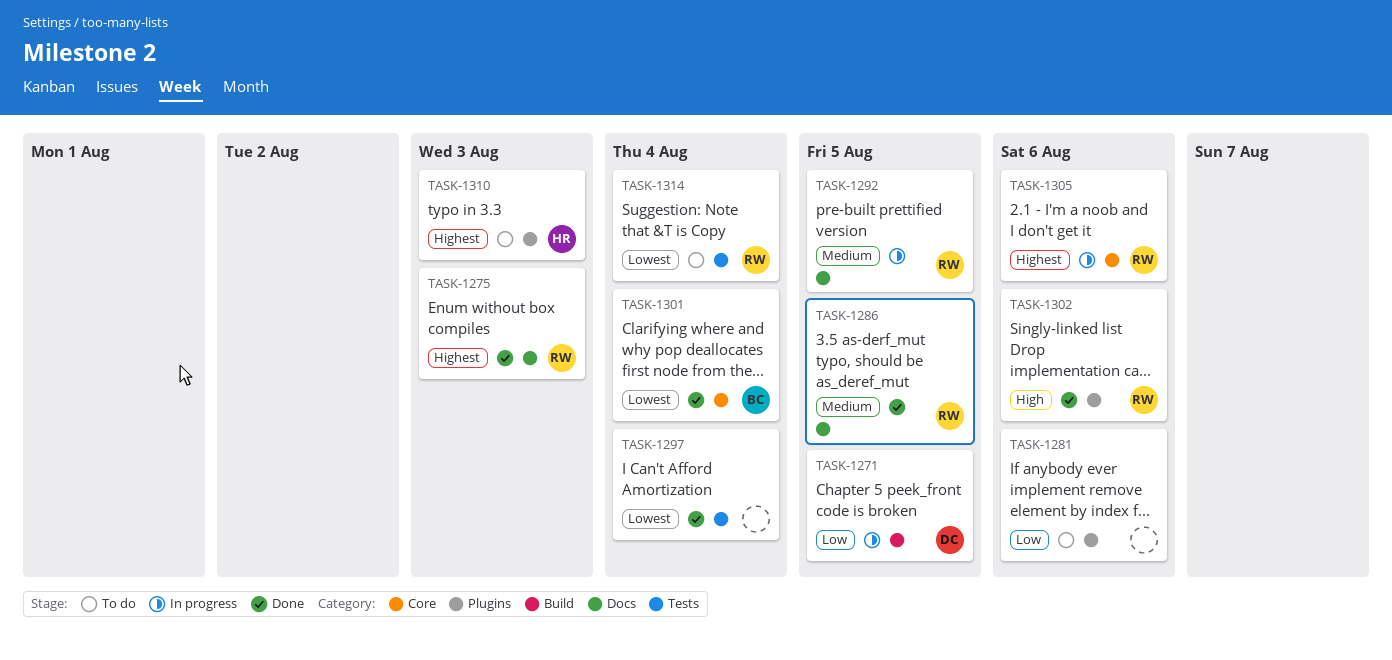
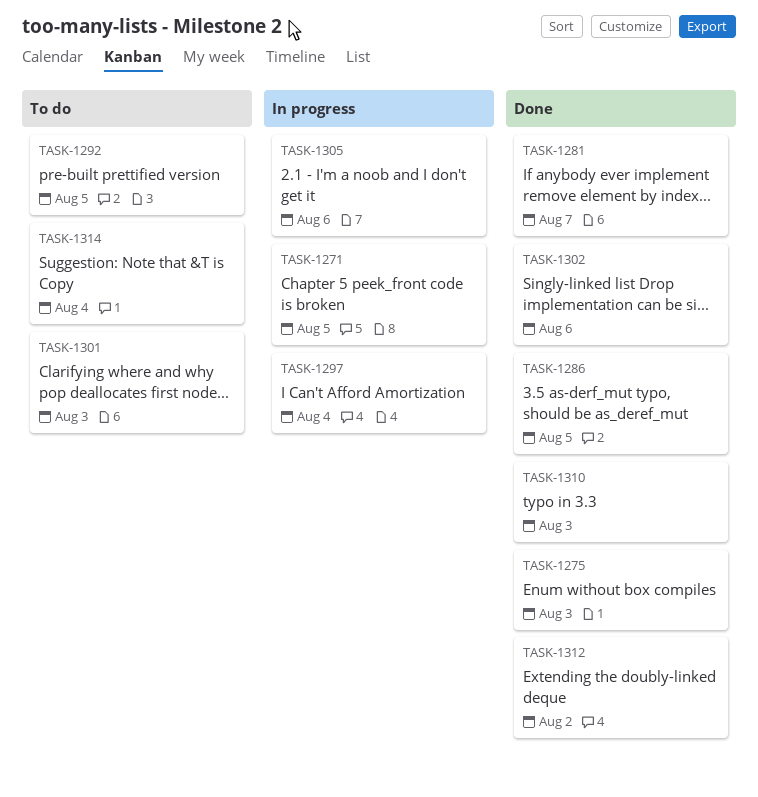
TASK-1281, status: To do -> Done
TASK-1281, due: Aug 6 -> Aug 7
TASK-1292, status: In progress -> To do
TASK-1297, status: Done -> In progress
TASK-1301, status: Done -> To do
TASK-1301, due: Aug 4 -> Aug 3
TASK-1310, status: To do -> Done
TASK-1312: none -> present

